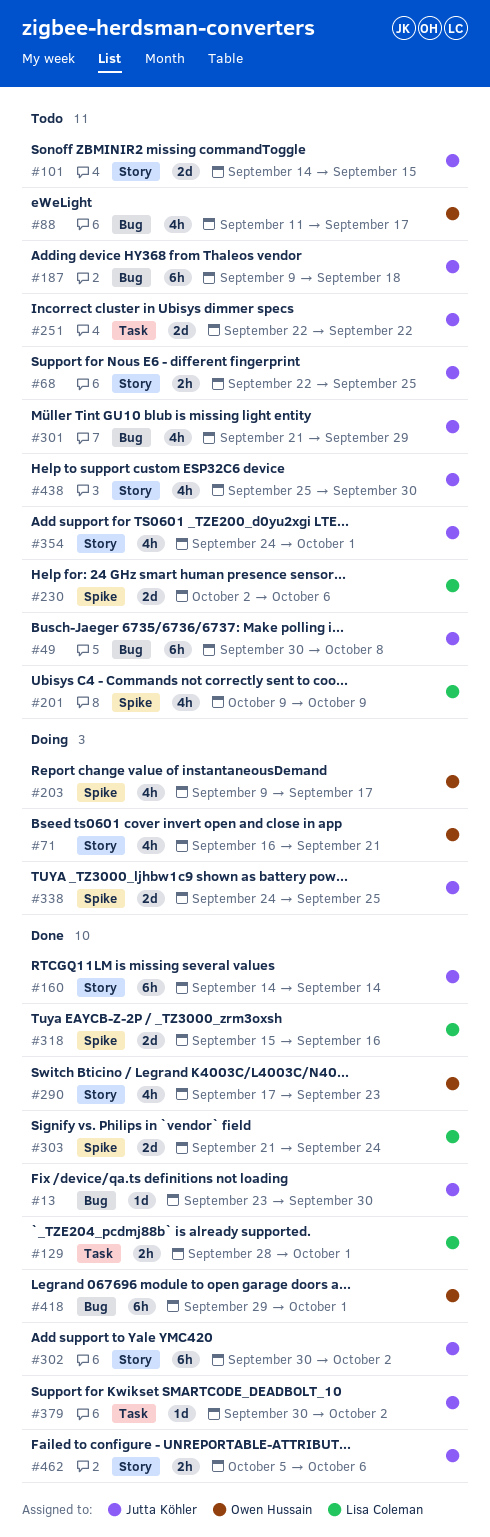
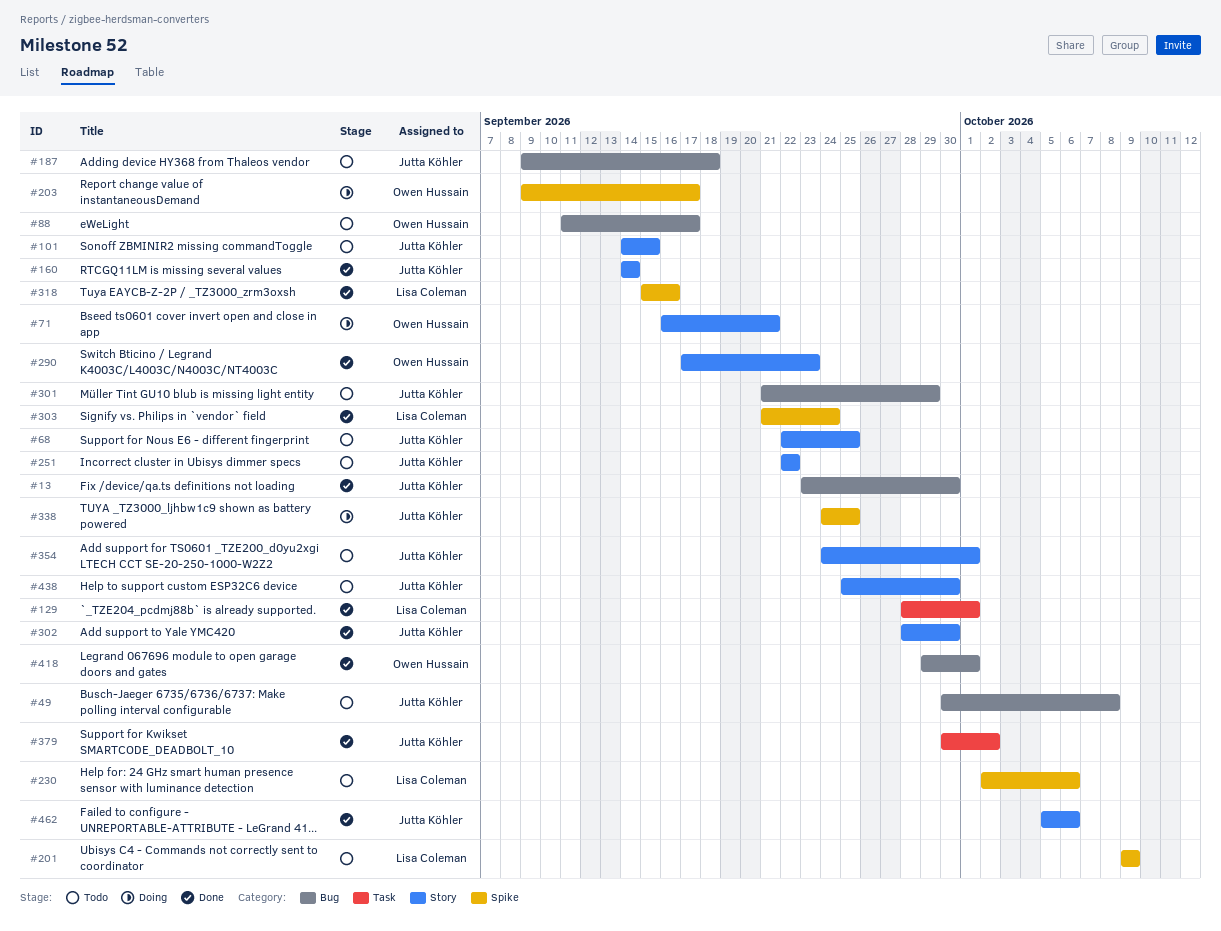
#251, label: Task -> Story
#302, start: Sep 30 -> Sep 28
#302, due: Oct 2 -> Sep 30

